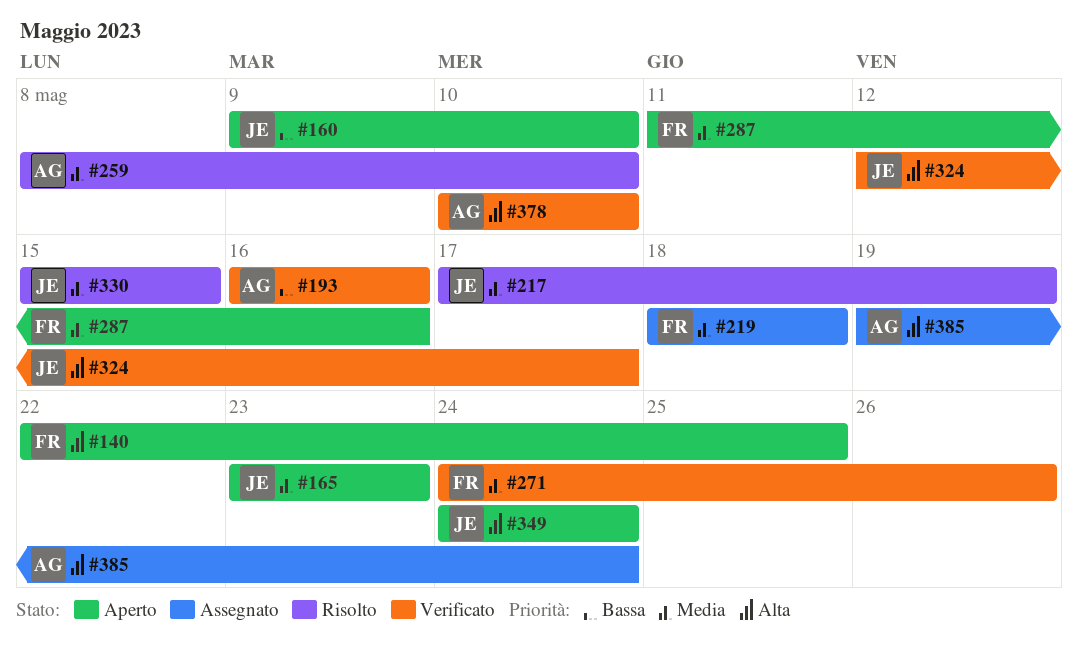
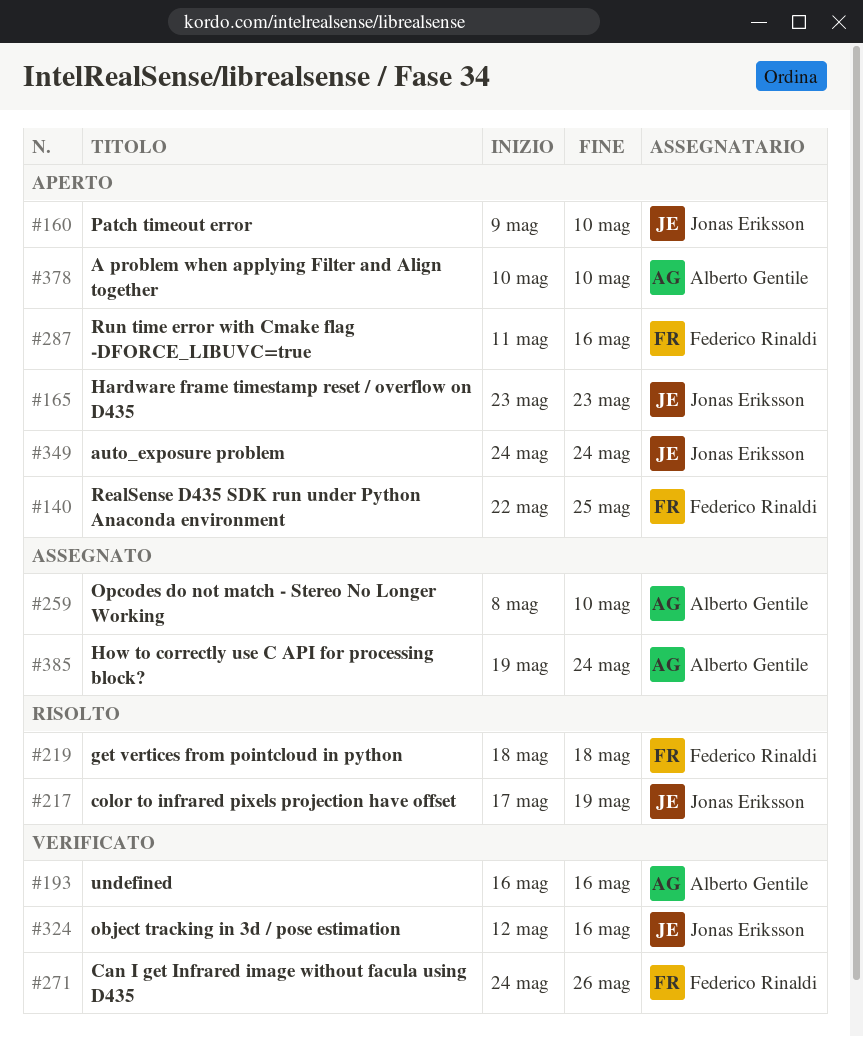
#219, status: Assegnato -> Risolto
#259, status: Risolto -> Assegnato
#324, due: May 17 -> May 16
#330: present -> none
#378, status: Verificato -> Aperto

